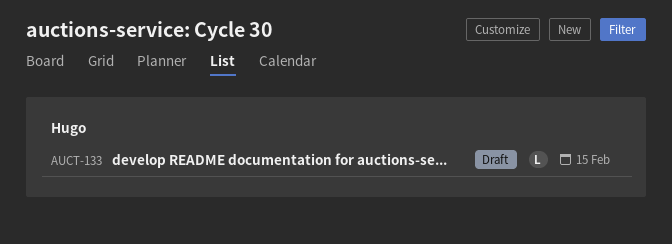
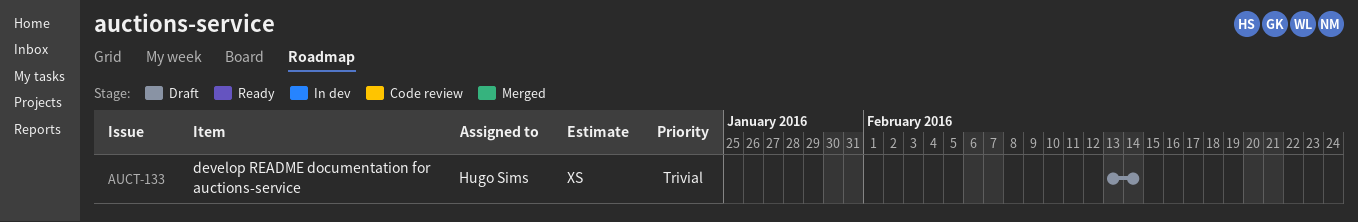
AUCT-133, estimate: L -> XS
AUCT-133, due: Feb 15 -> Feb 14

